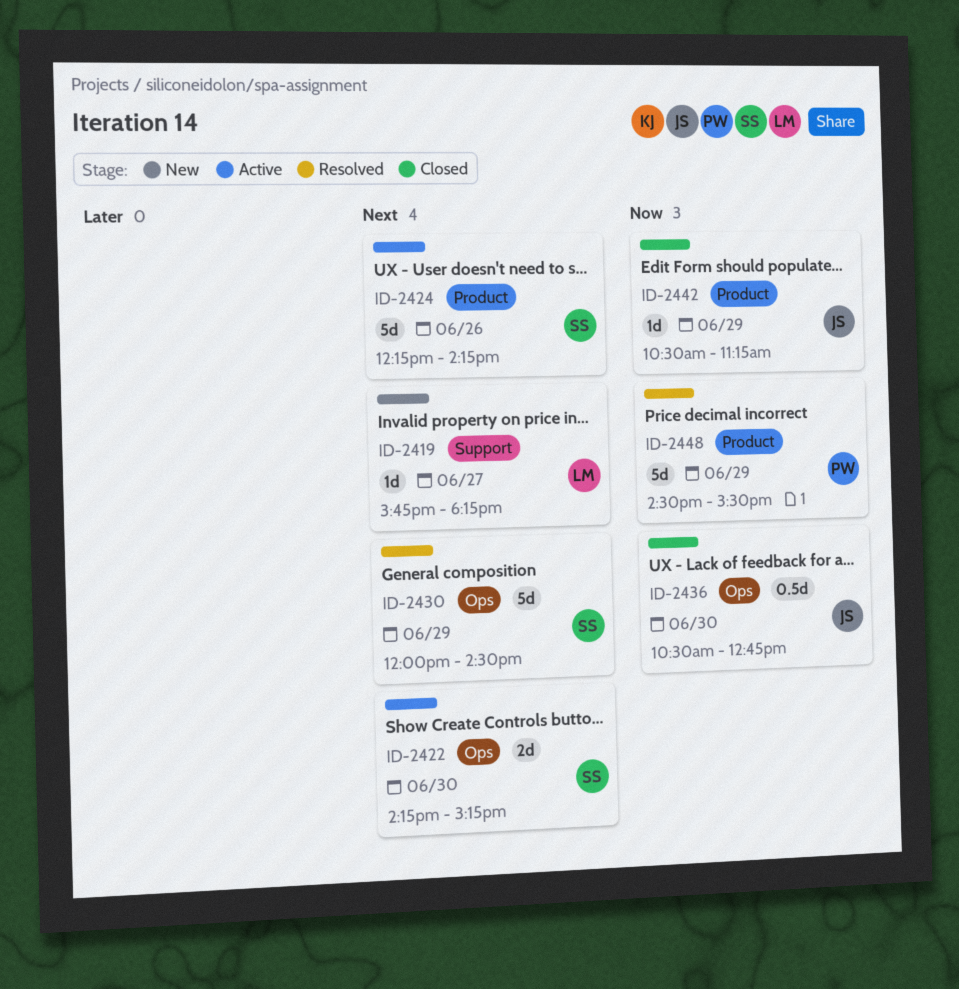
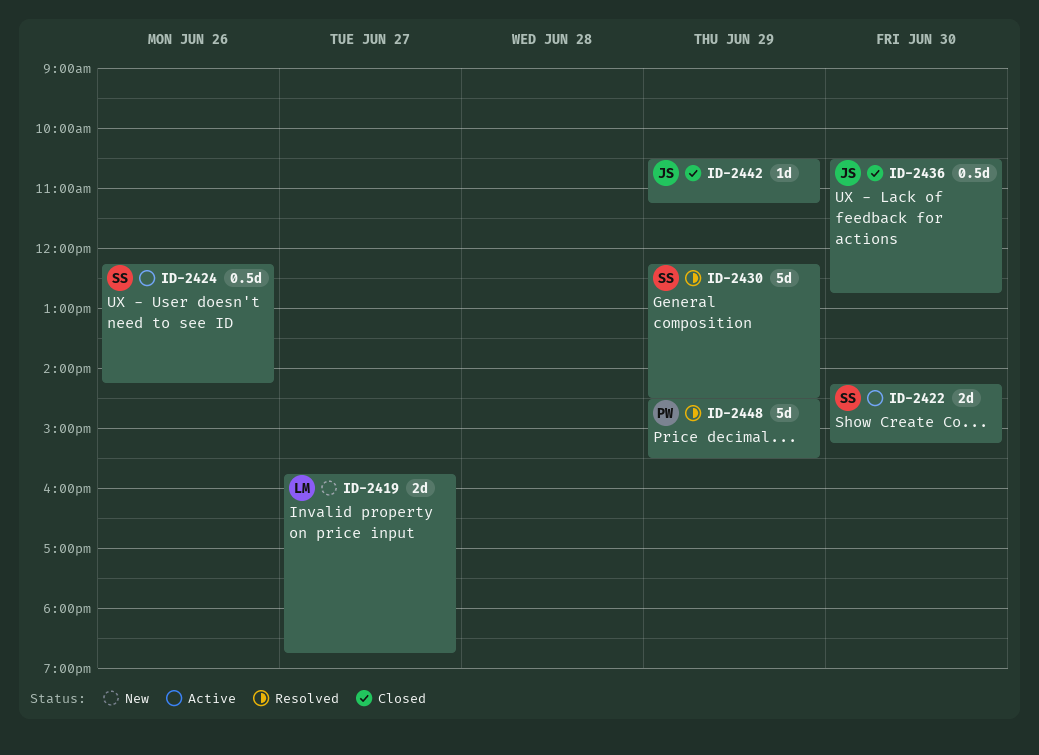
ID-2419, estimate: 1d -> 2d
ID-2419, ends: 18:15 -> 18:45
ID-2424, estimate: 5d -> 0.5d
ID-2430, begins: 12:00 -> 12:15

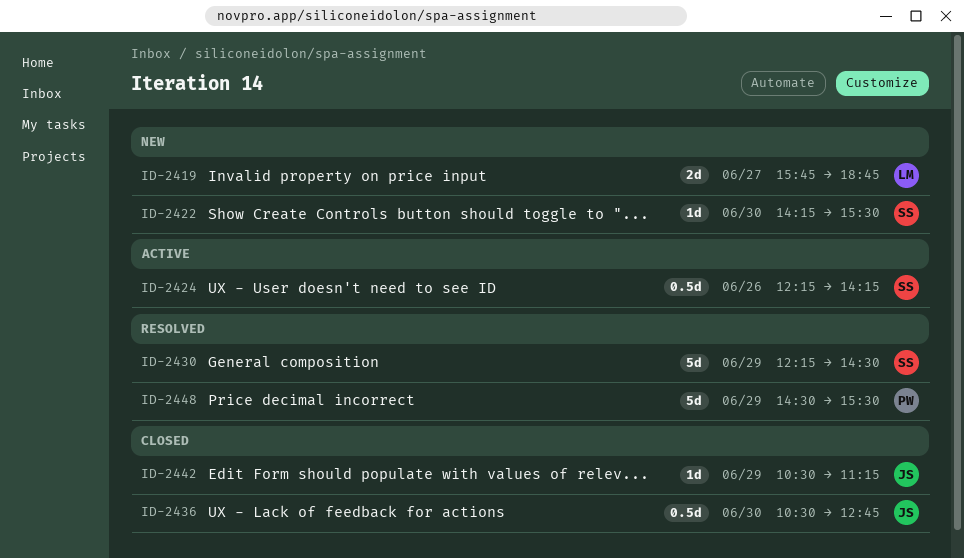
ID-2422, status: Active -> New
ID-2422, estimate: 2d -> 1d
ID-2422, ends: 15:15 -> 15:30

